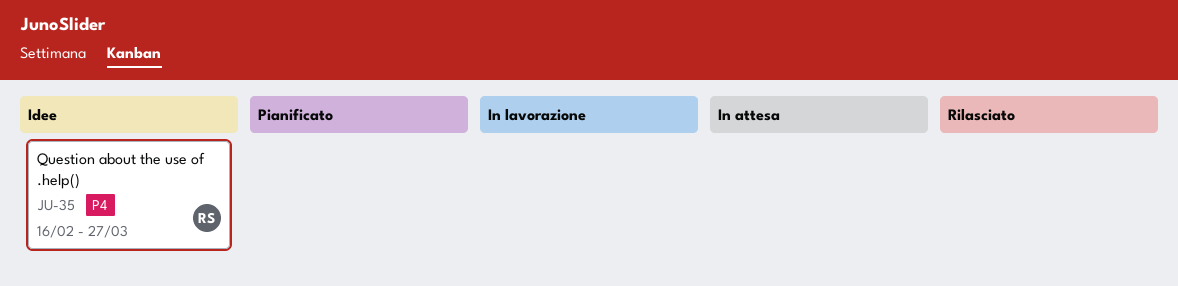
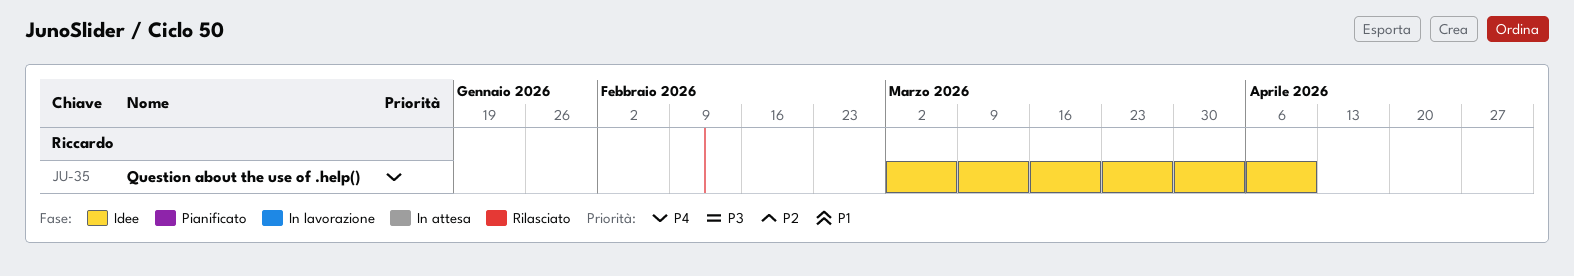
JU-35, start: Feb 16 -> Mar 2
JU-35, due: Mar 27 -> Apr 10

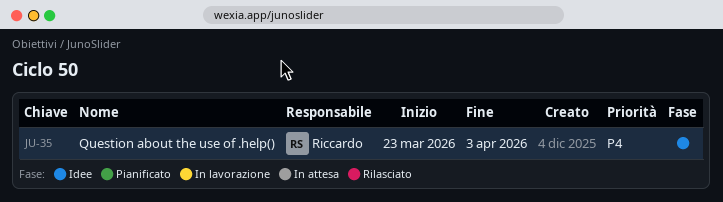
JU-35, start: Mar 2 -> Mar 23
JU-35, due: Apr 10 -> Apr 3

